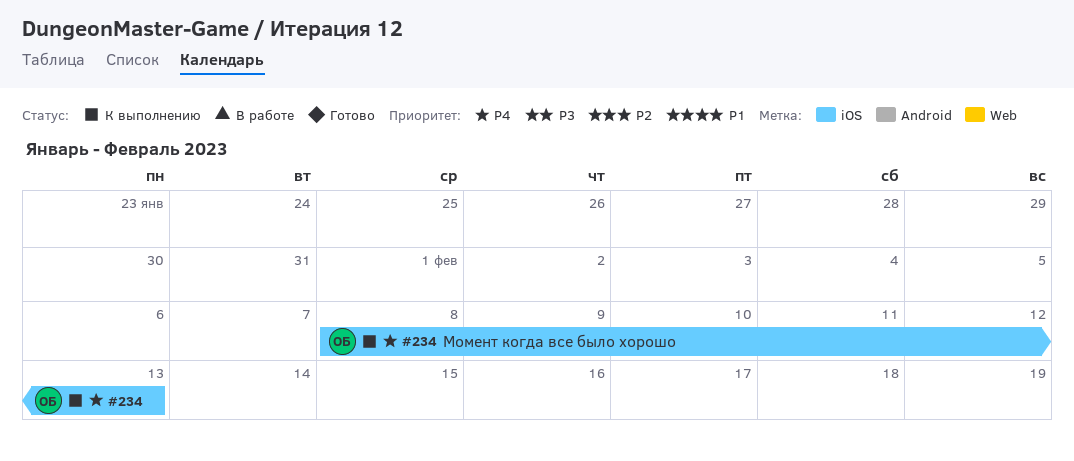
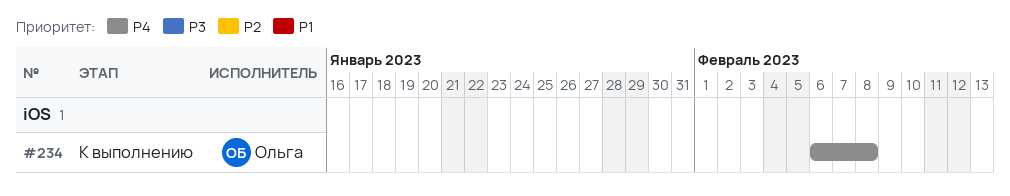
#234, start: Feb 8 -> Feb 6
#234, due: Feb 13 -> Feb 8

